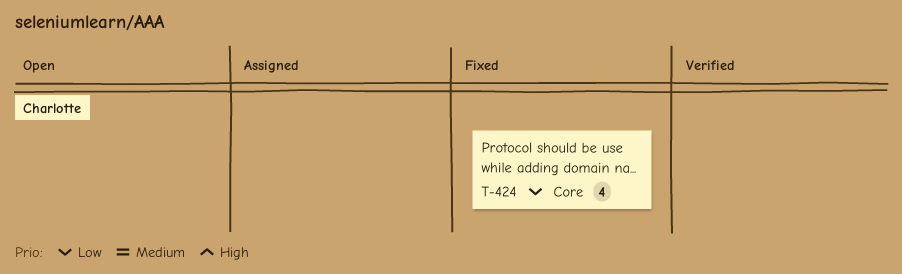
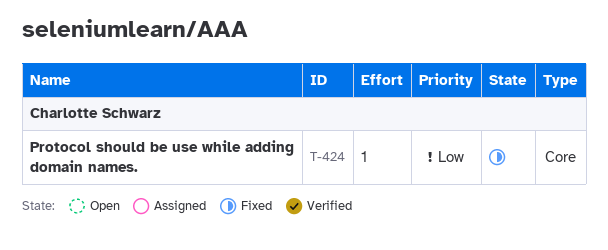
T-424, estimate: 4 -> 1

